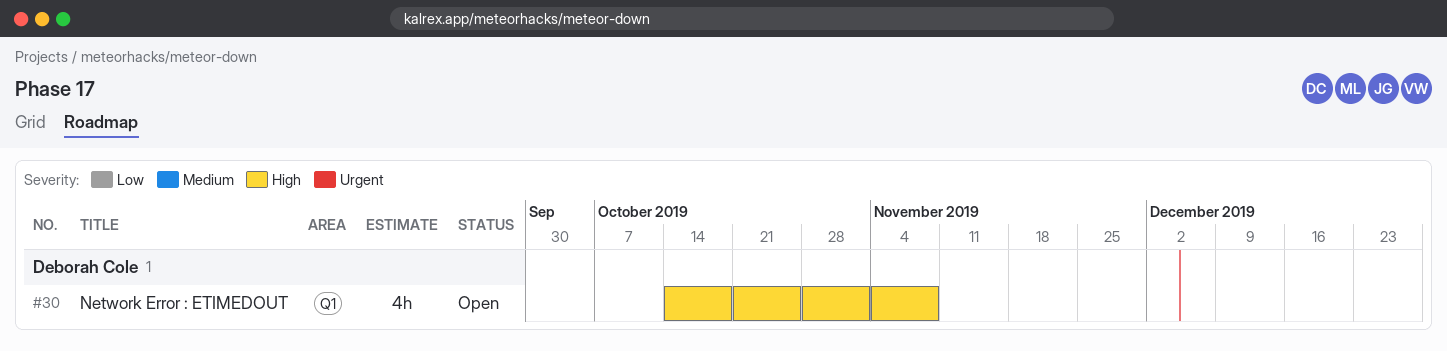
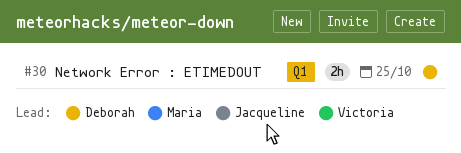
#30, estimate: 4h -> 2h
#30, due: Nov 8 -> Oct 25

